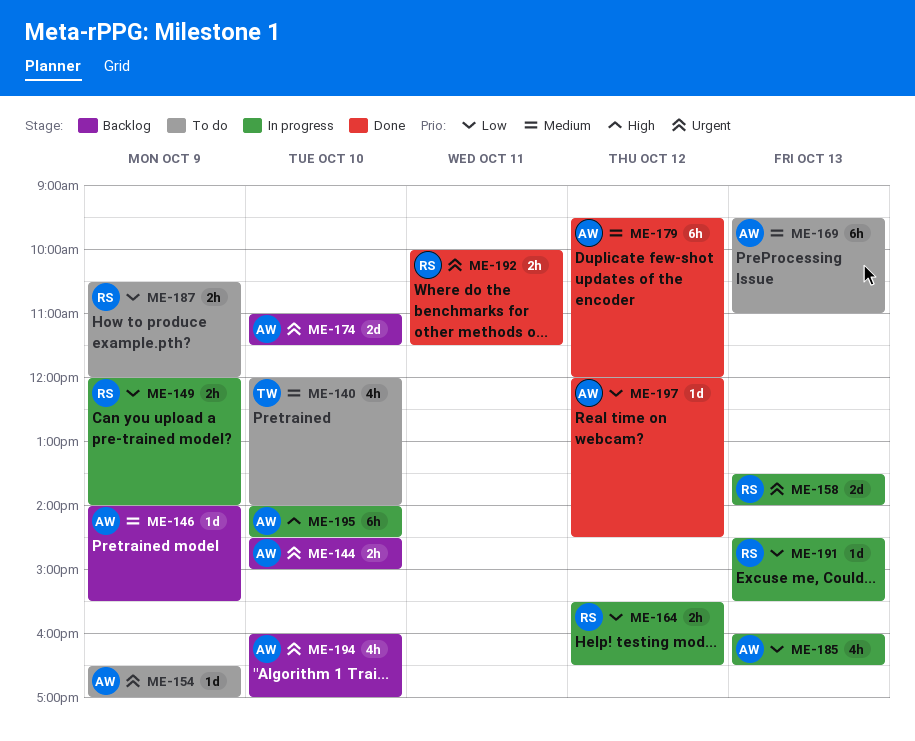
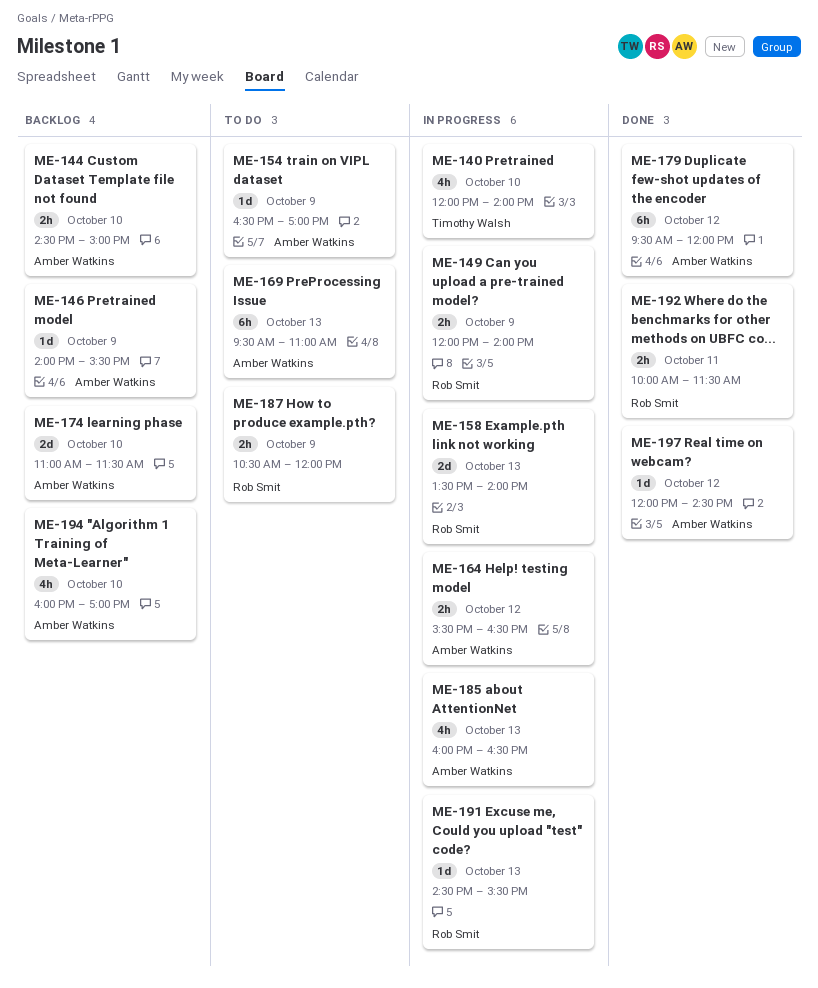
ME-140, status: To do -> In progress
ME-164, owner: Rob Smit -> Amber Watkins
ME-195: present -> none

